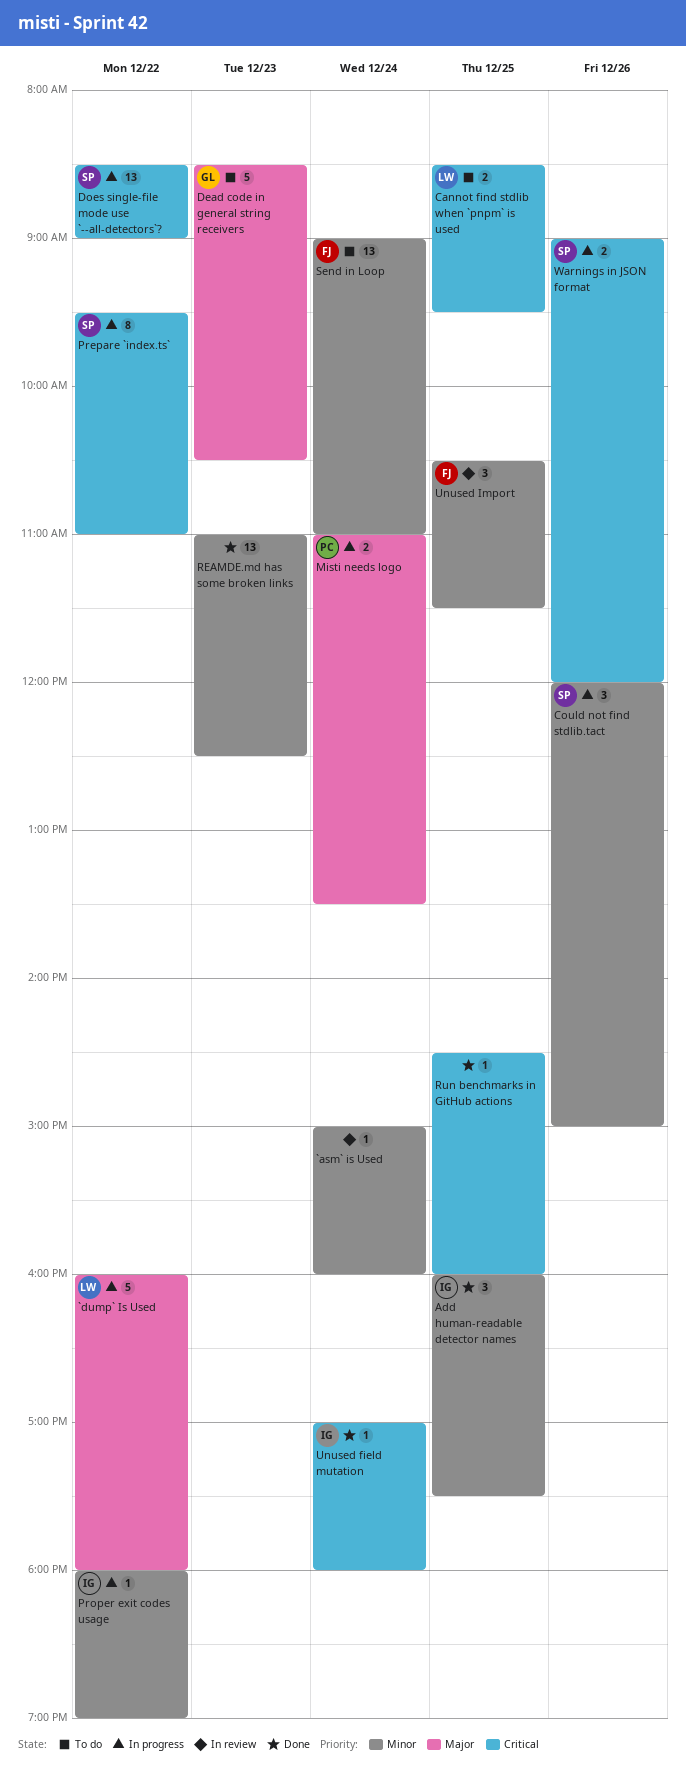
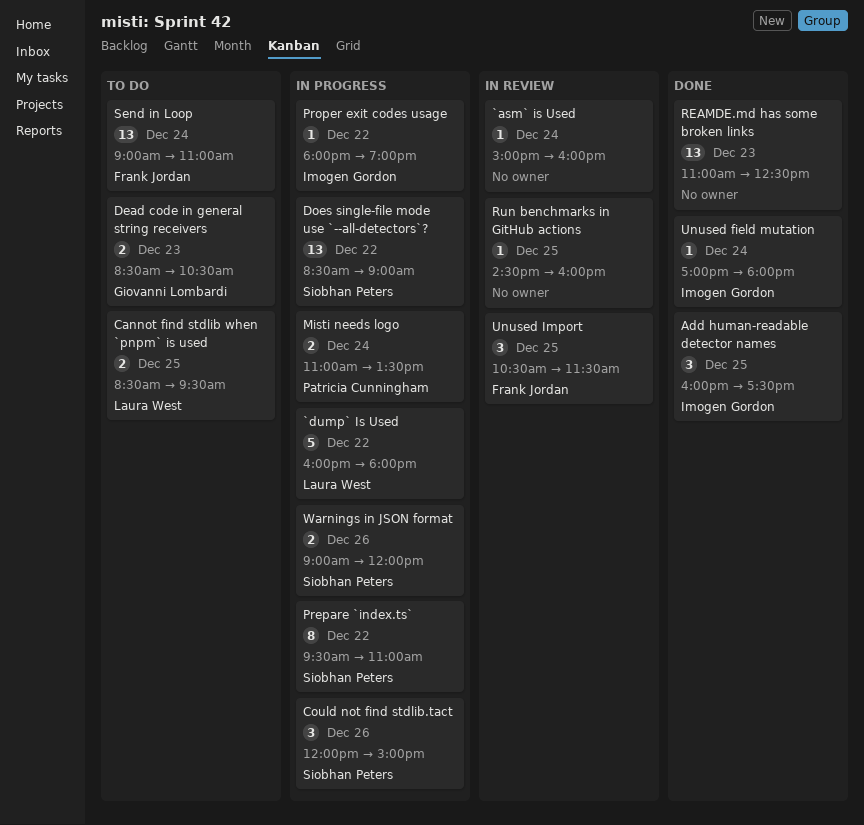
Dead code in general string receivers, estimate: 5 -> 2
Run benchmarks in GitHub actions, status: Done -> In review

